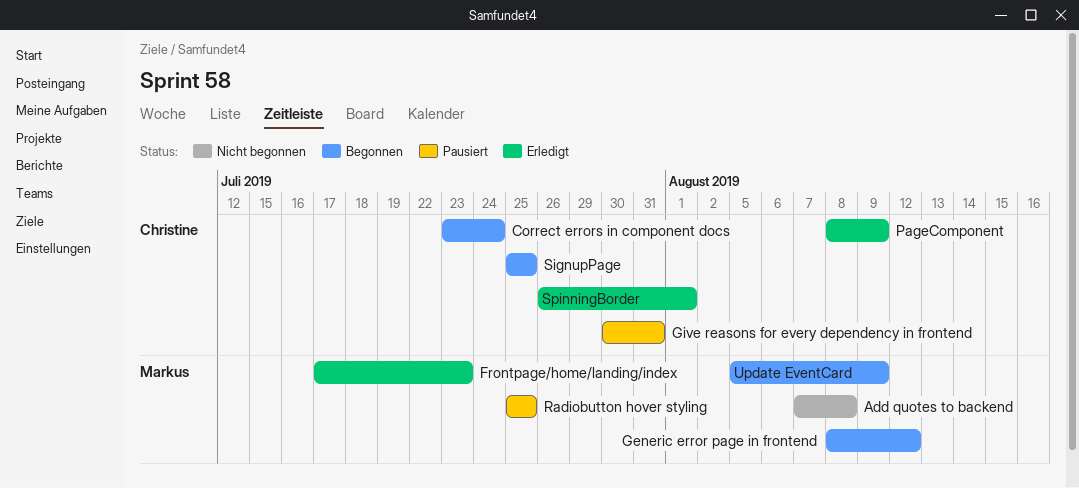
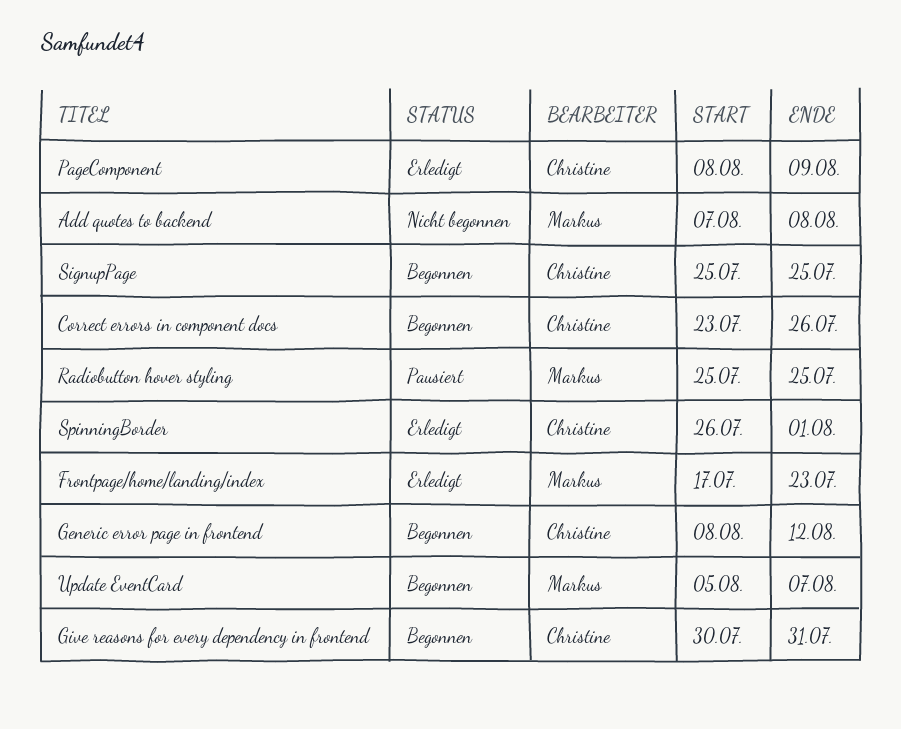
Correct errors in component docs, due: Jul 24 -> Jul 26
Generic error page in frontend, owner: Markus -> Christine
Give reasons for every dependency in frontend, status: Pausiert -> Begonnen
Update EventCard, due: Aug 9 -> Aug 7

